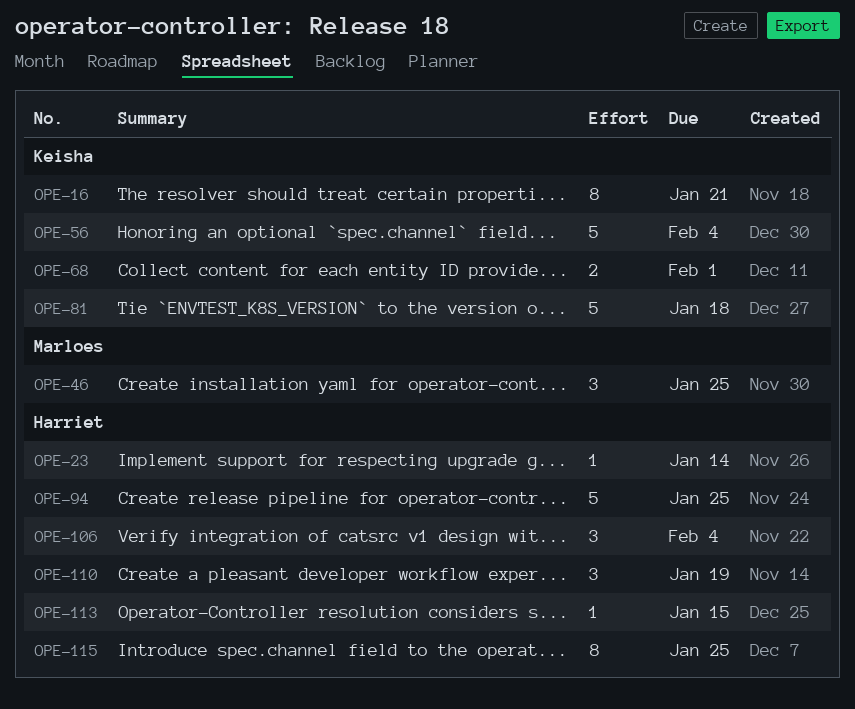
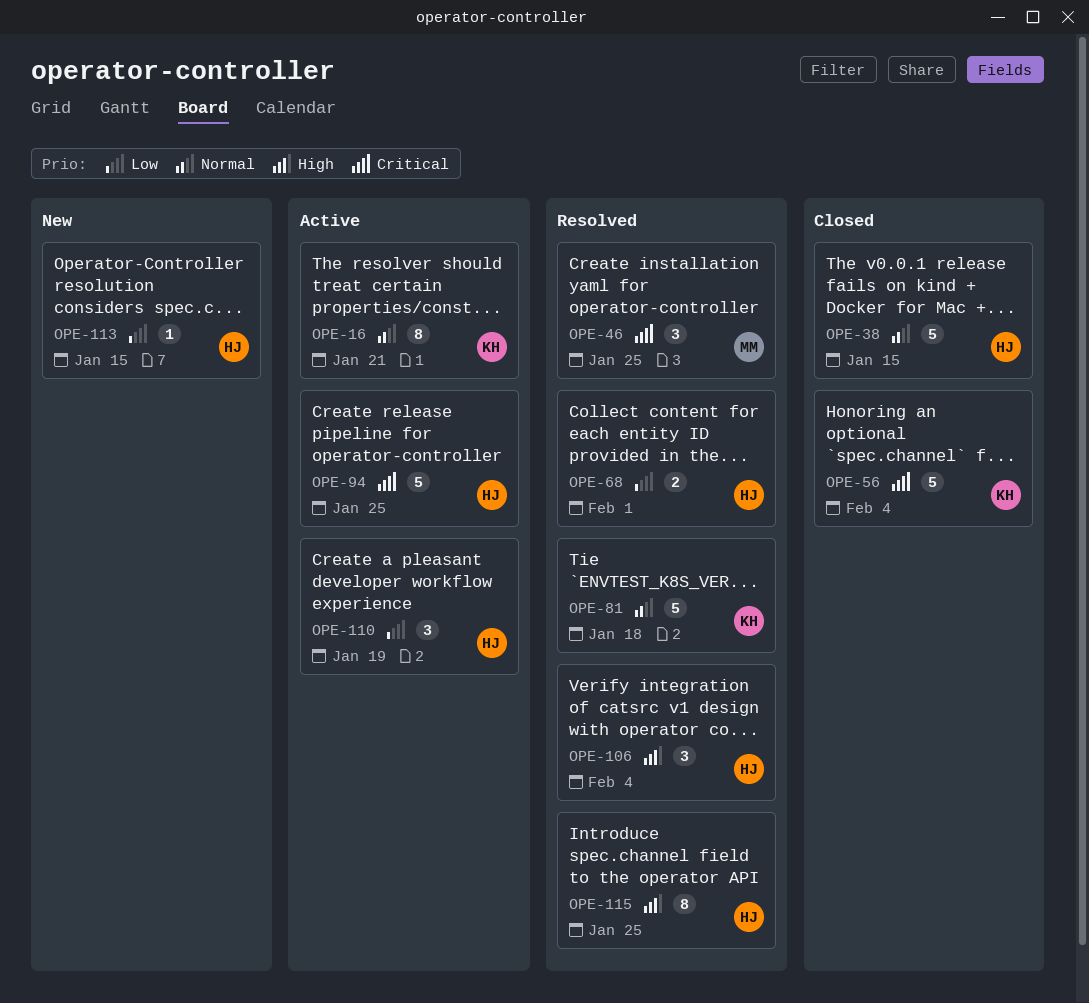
OPE-23: present -> none
OPE-38: none -> present
OPE-68, owner: Keisha -> Harriet

